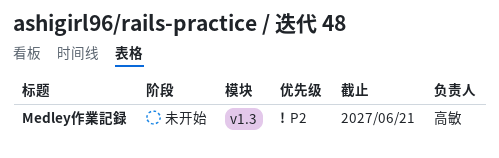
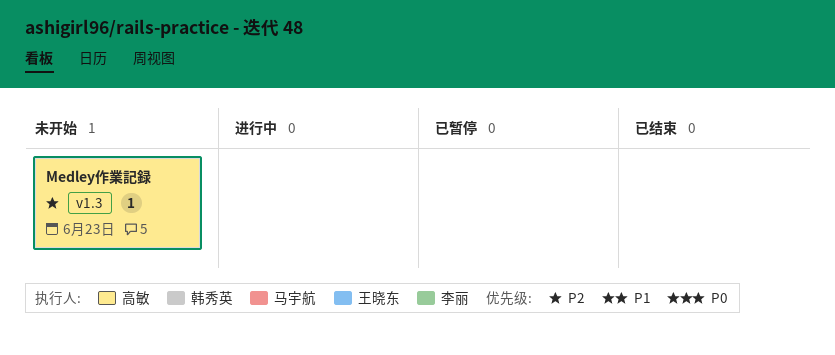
Medley作業記録, due: Jun 21 -> Jun 23

